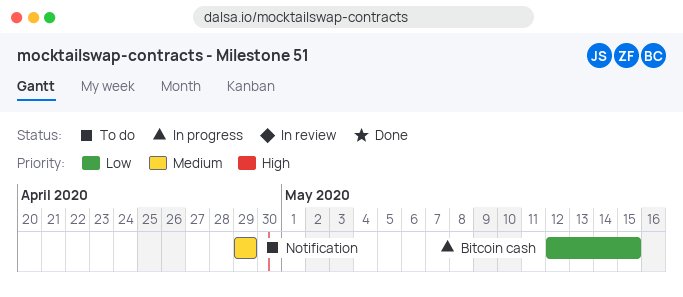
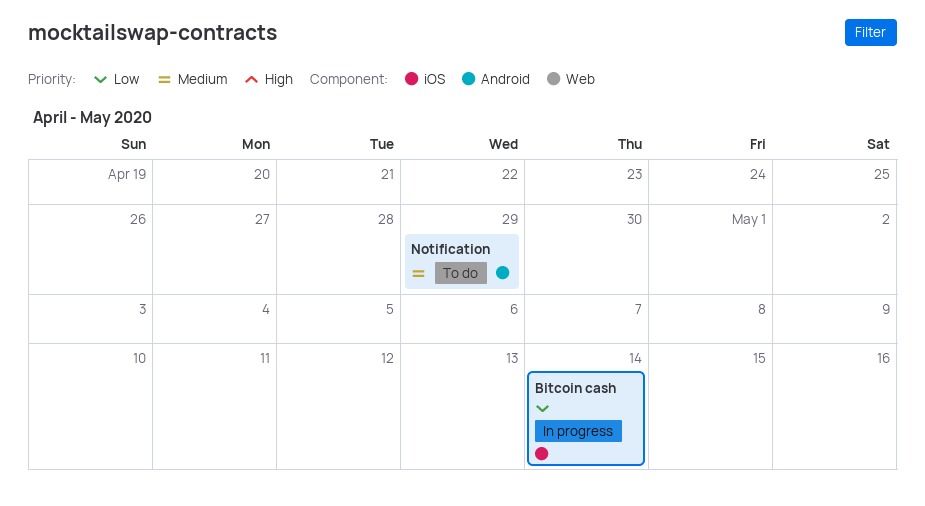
Bitcoin cash, due: May 15 -> May 14

